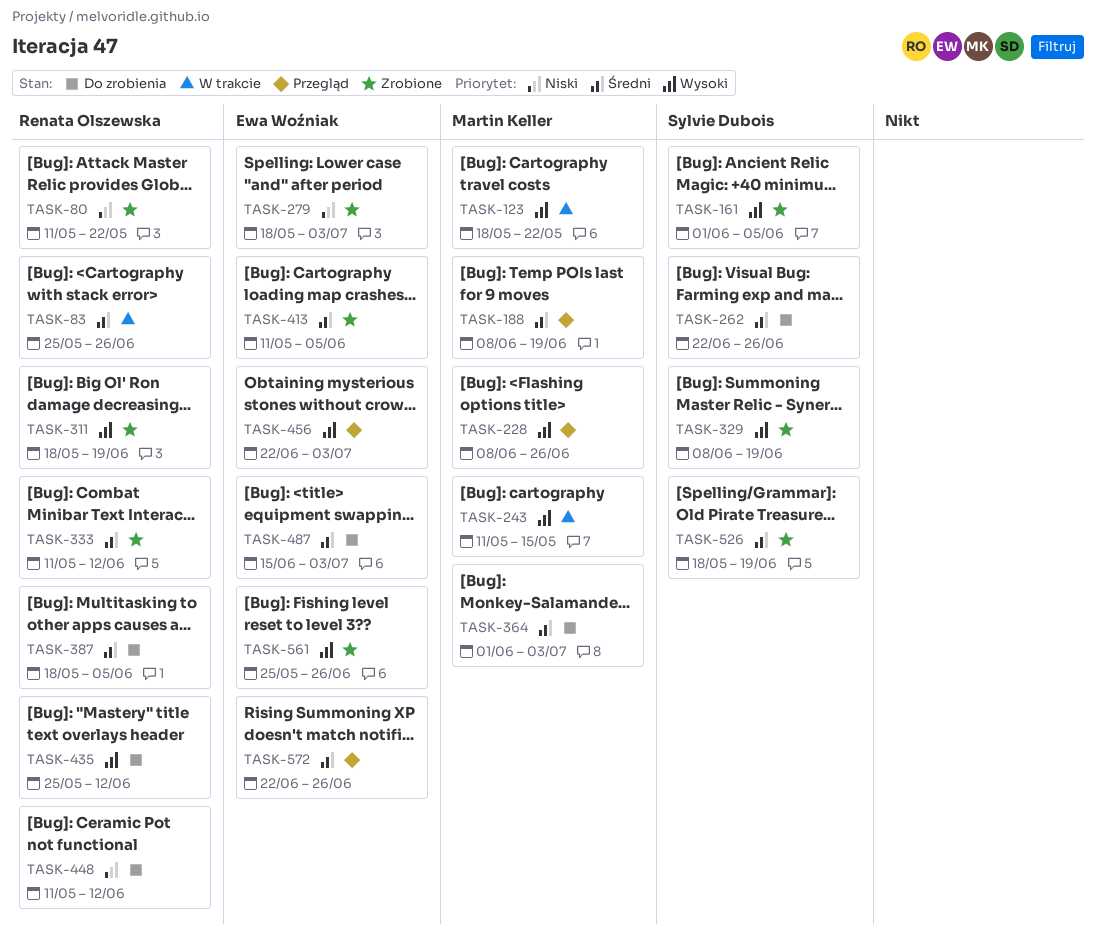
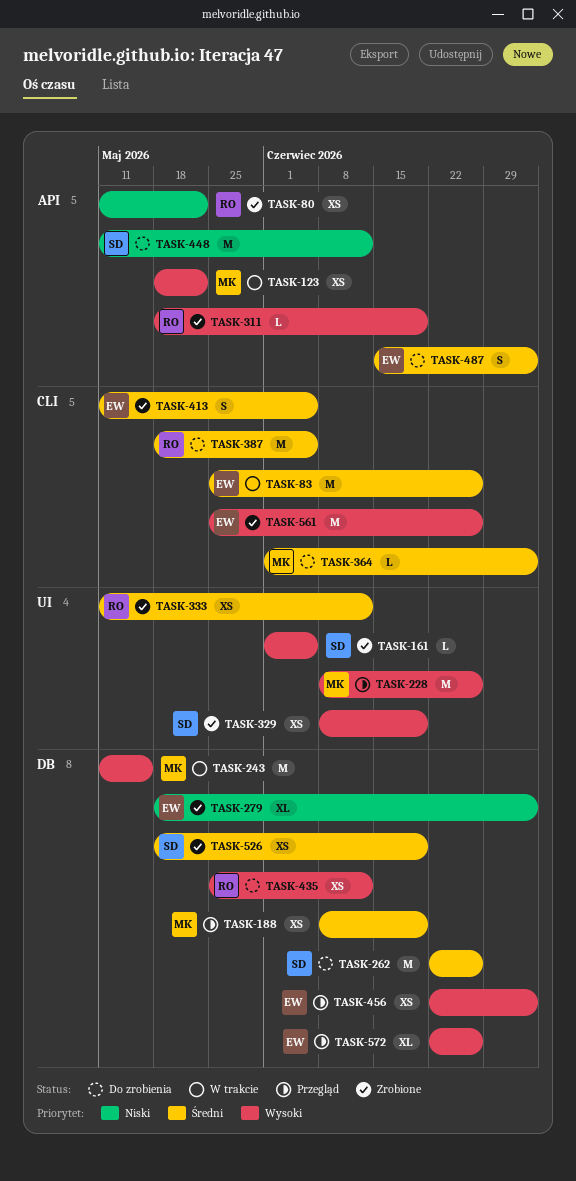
TASK-83, owner: Renata Olszewska -> Ewa Woźniak
TASK-448, owner: Renata Olszewska -> Sylvie Dubois
TASK-572, priority: Średni -> Wysoki

